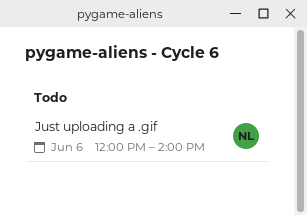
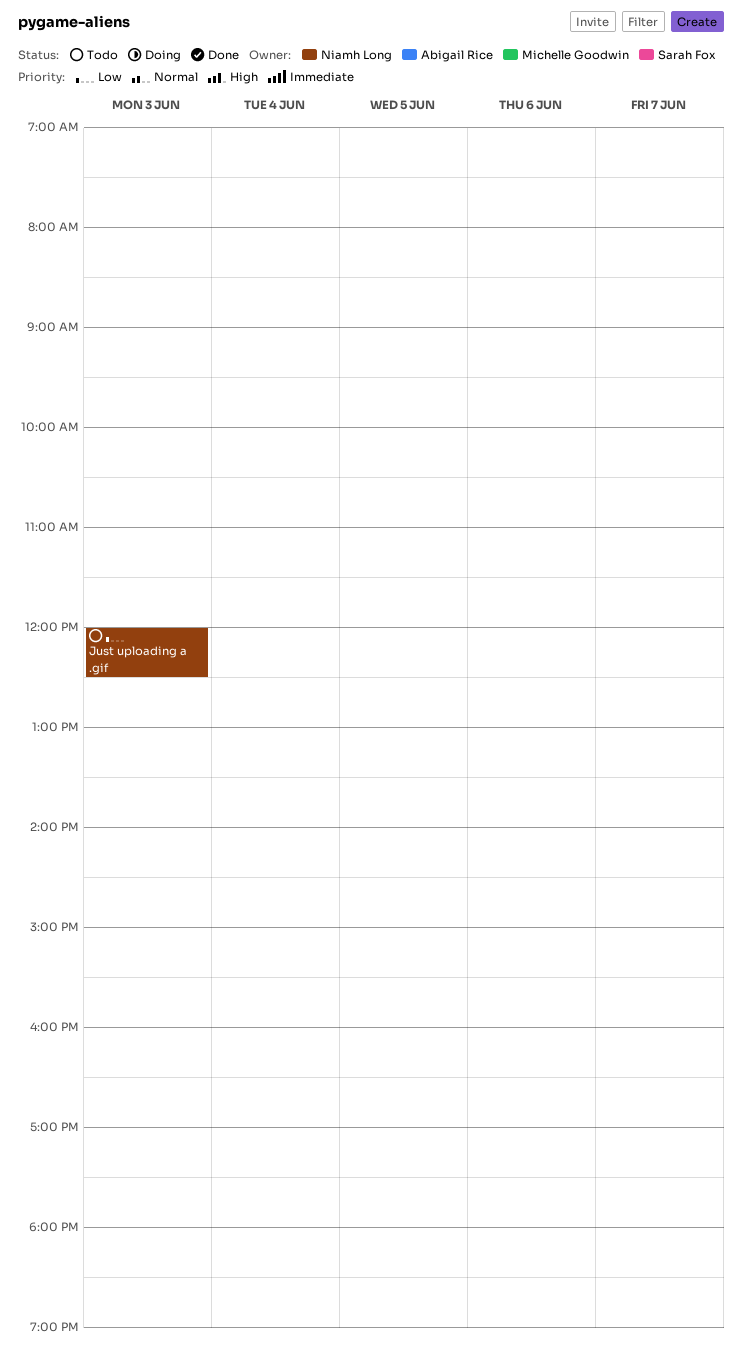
Just uploading a .gif, day: Jun 6 -> Jun 3
Just uploading a .gif, ends: 14:00 -> 12:30

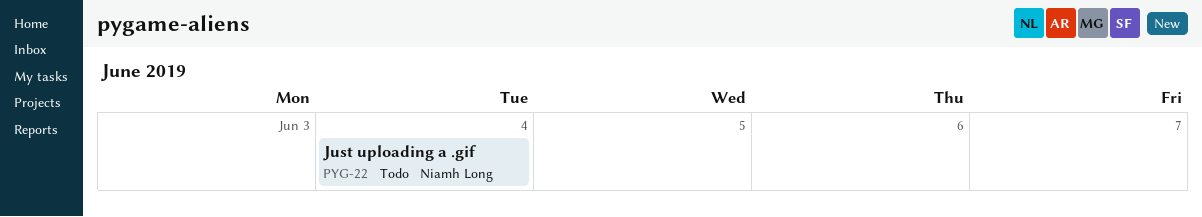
Just uploading a .gif, day: Jun 3 -> Jun 4

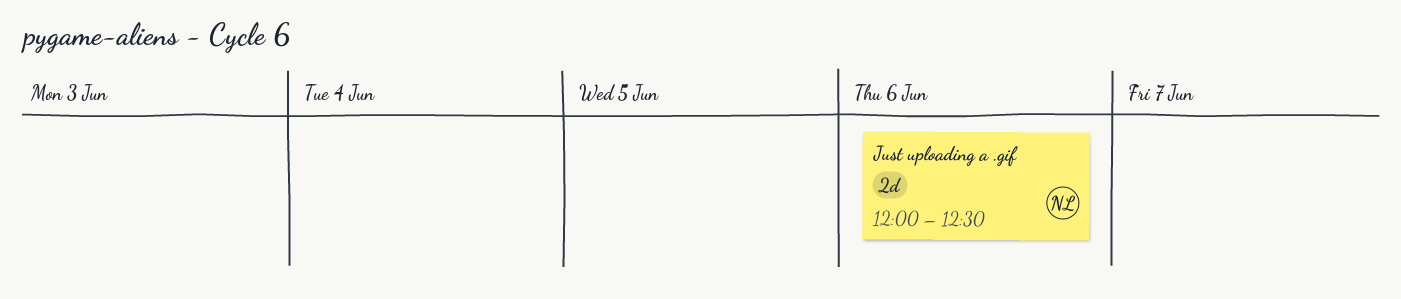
Just uploading a .gif, day: Jun 4 -> Jun 6

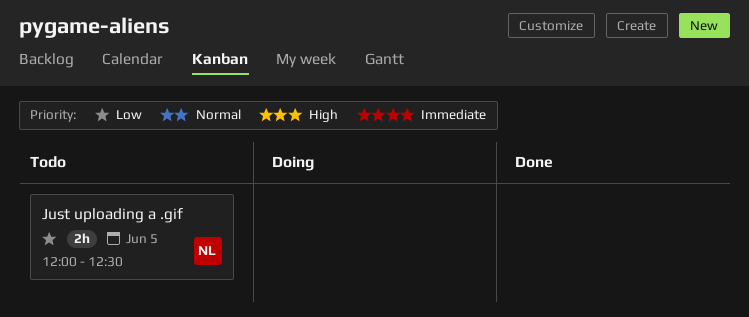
Just uploading a .gif, estimate: 2d -> 2h
Just uploading a .gif, day: Jun 6 -> Jun 5

